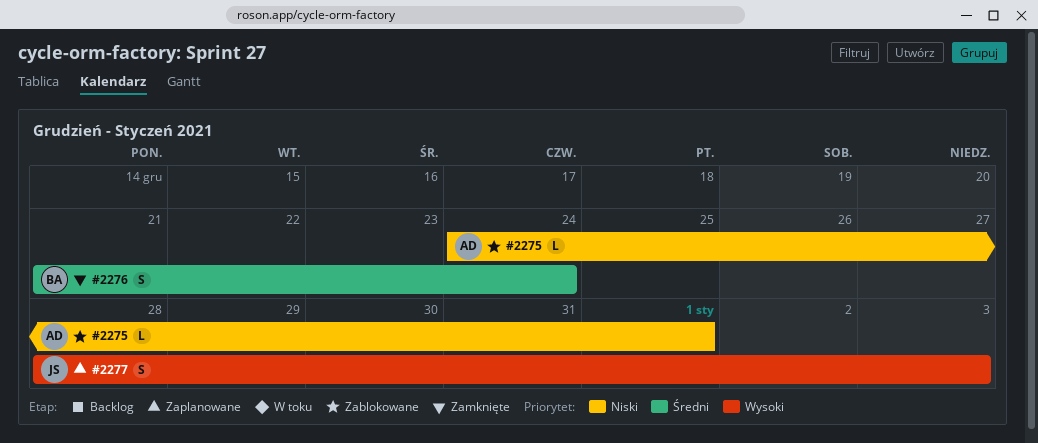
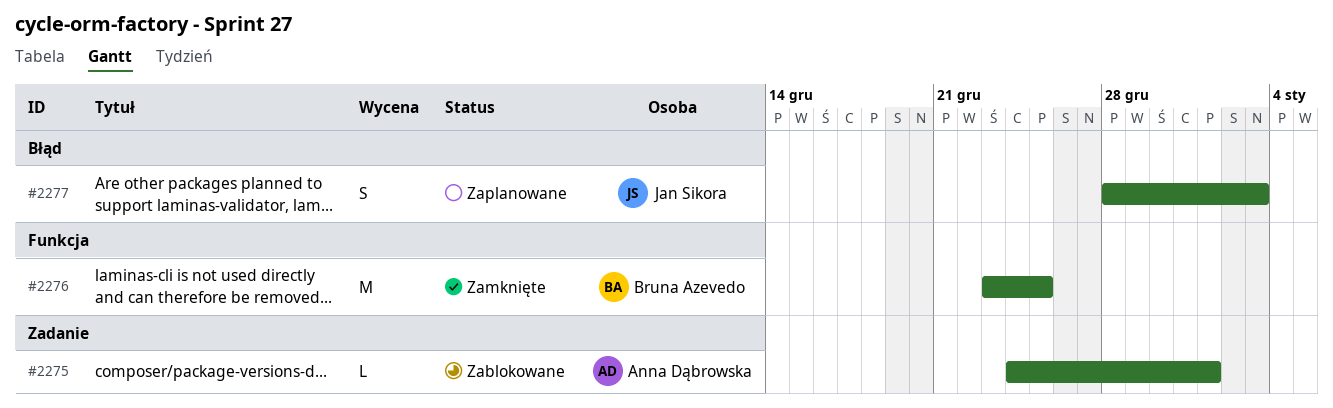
#2276, estimate: S -> M
#2276, start: Dec 21 -> Dec 23
#2276, due: Dec 24 -> Dec 25

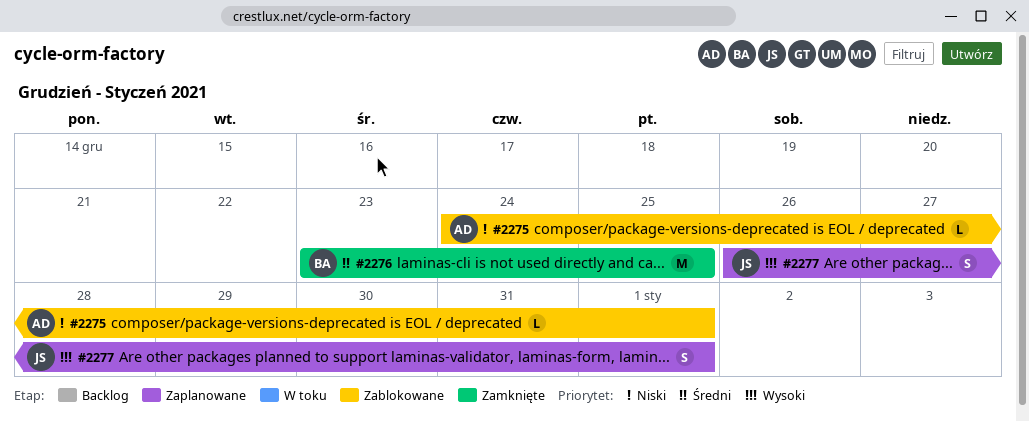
#2277, start: Dec 28 -> Dec 26
#2277, due: Jan 3 -> Jan 1

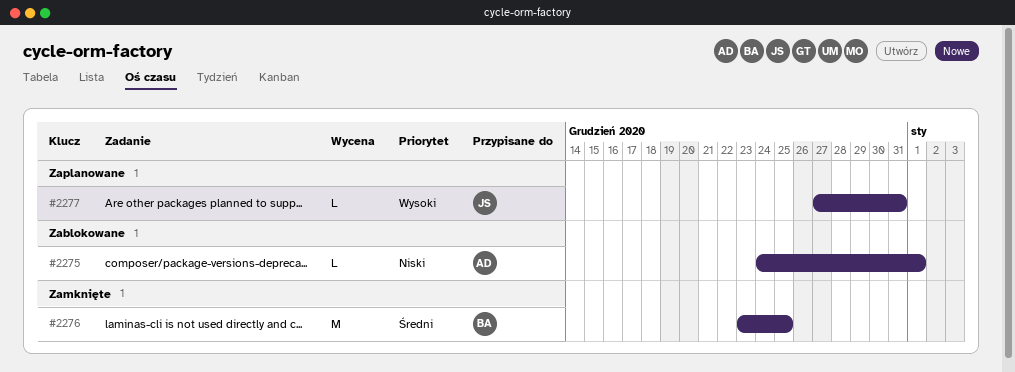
#2277, estimate: S -> L
#2277, start: Dec 26 -> Dec 27
#2277, due: Jan 1 -> Dec 31

